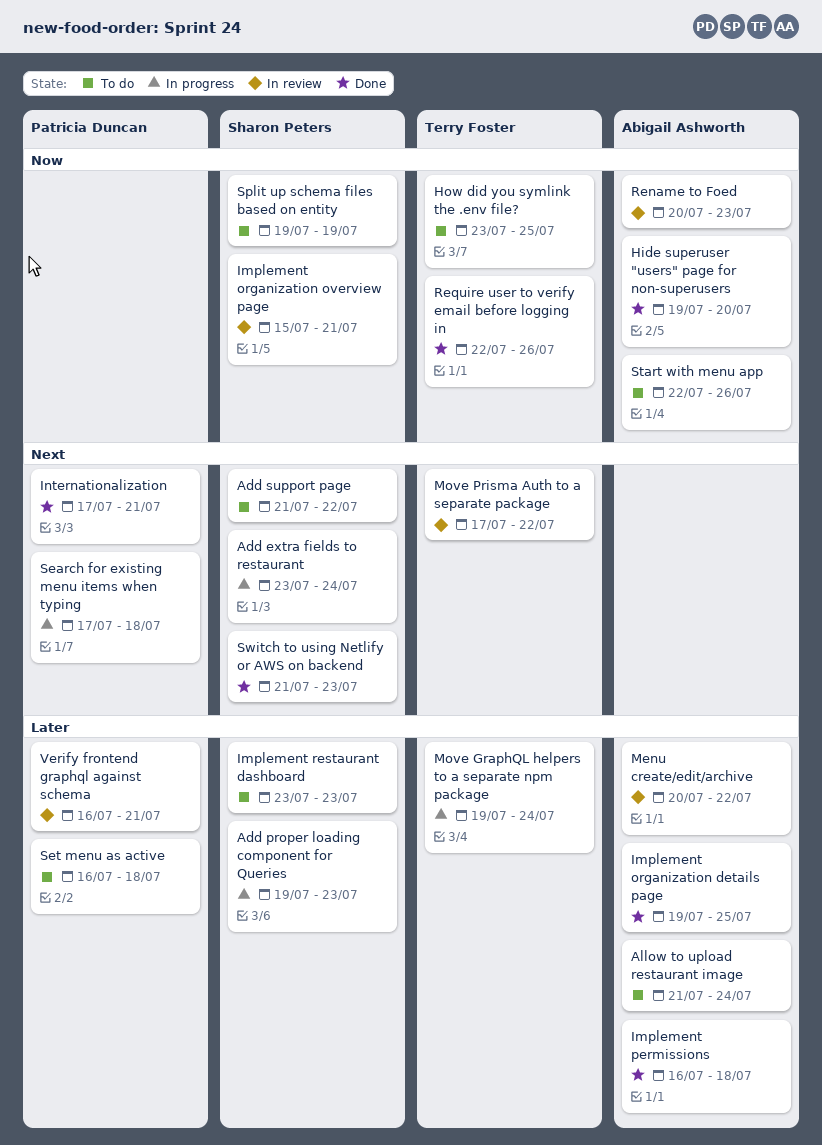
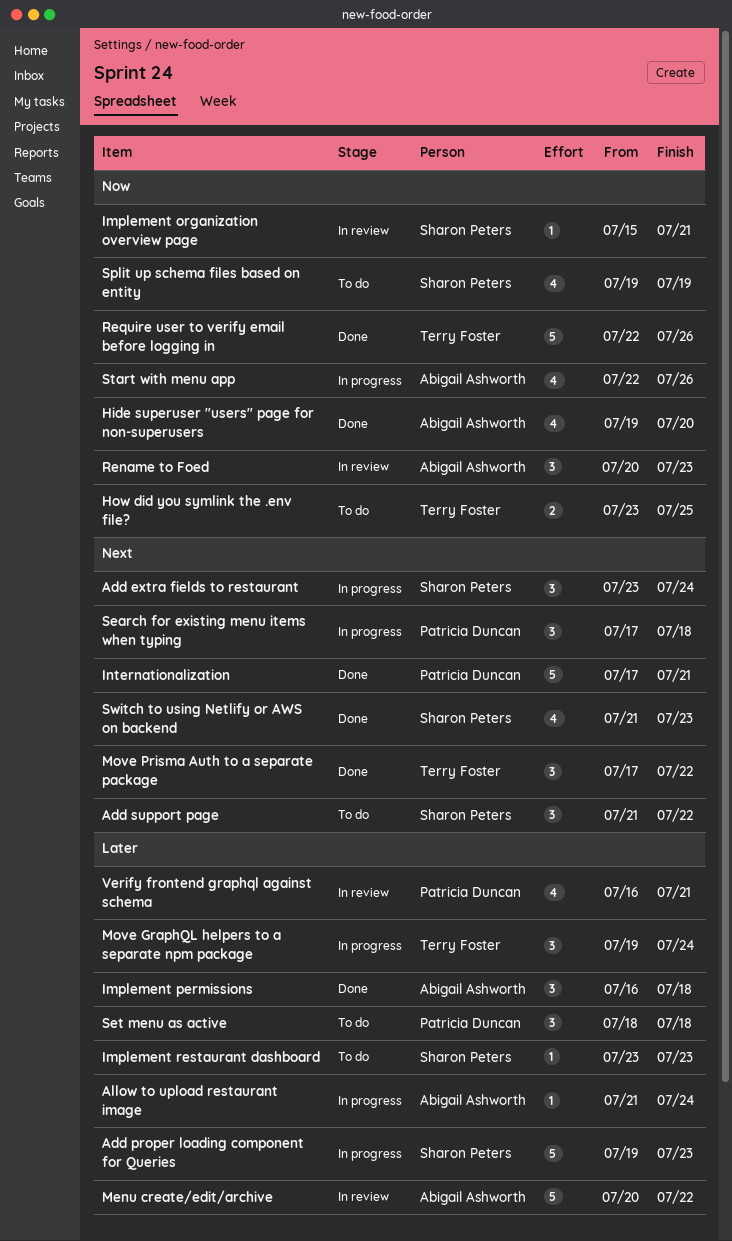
Allow to upload restaurant image, status: To do -> In progress
Implement organization details page: present -> none
Move Prisma Auth to a separate package, status: In review -> Done
Set menu as active, start: Jul 16 -> Jul 18
Start with menu app, status: To do -> In progress

